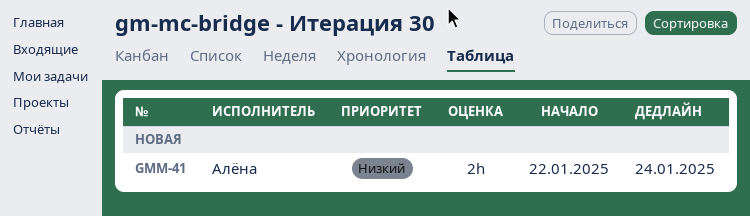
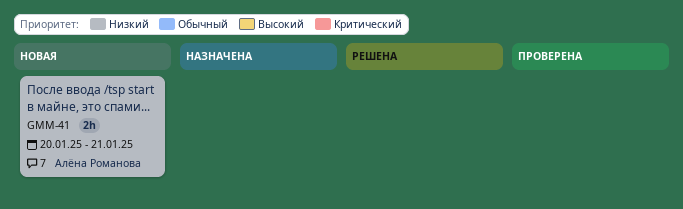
GMM-41, start: Jan 22 -> Jan 20
GMM-41, due: Jan 24 -> Jan 21

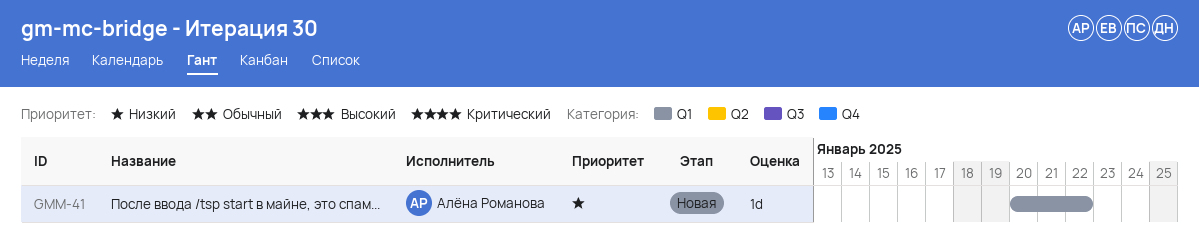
GMM-41, estimate: 2h -> 1d
GMM-41, due: Jan 21 -> Jan 22

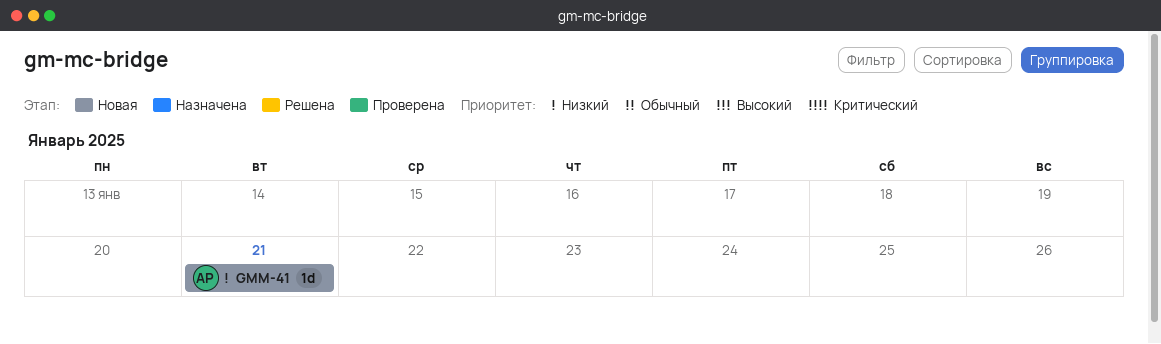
GMM-41, start: Jan 20 -> Jan 21
GMM-41, due: Jan 22 -> Jan 21

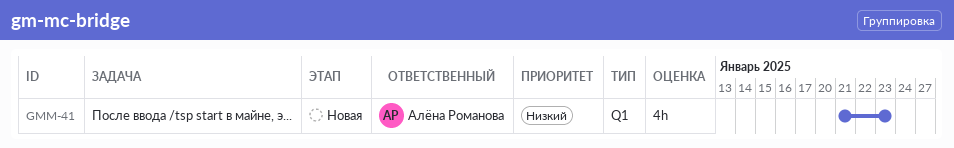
GMM-41, estimate: 1d -> 4h
GMM-41, due: Jan 21 -> Jan 23

